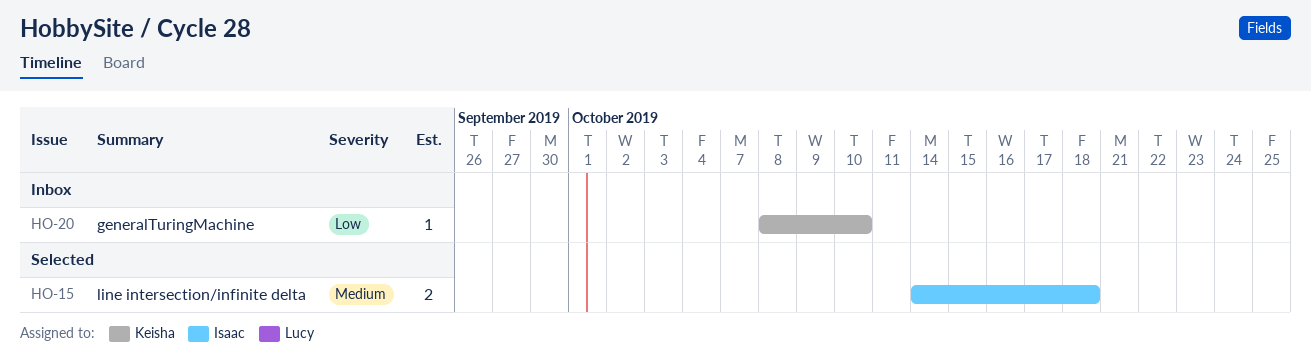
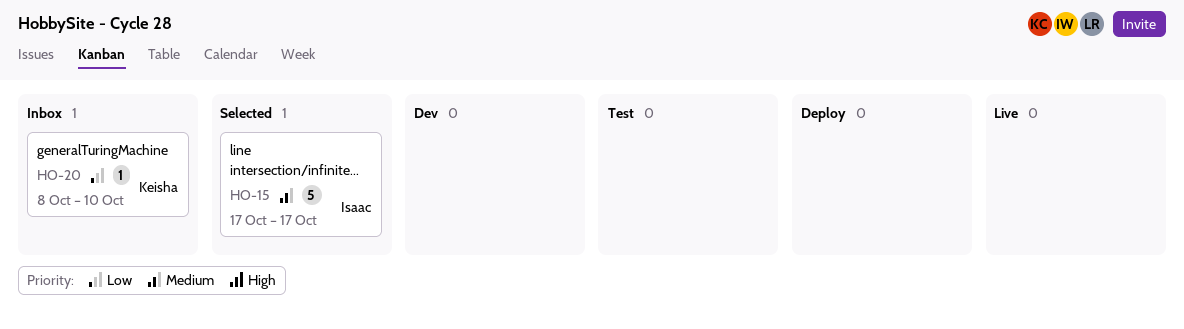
HO-15, estimate: 2 -> 5
HO-15, start: Oct 14 -> Oct 17
HO-15, due: Oct 18 -> Oct 17

